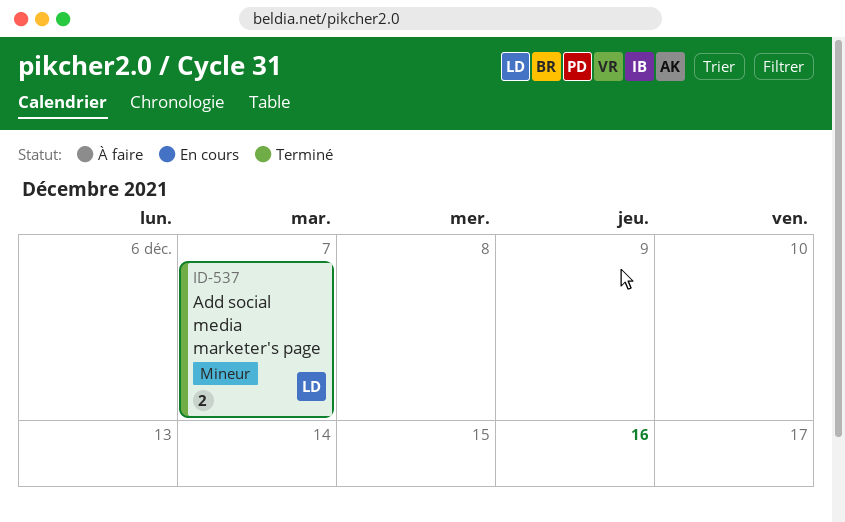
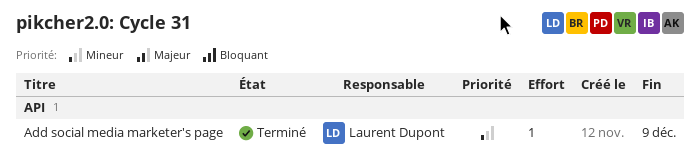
Add social media marketer's page, estimate: 2 -> 1
Add social media marketer's page, due: Dec 7 -> Dec 9

